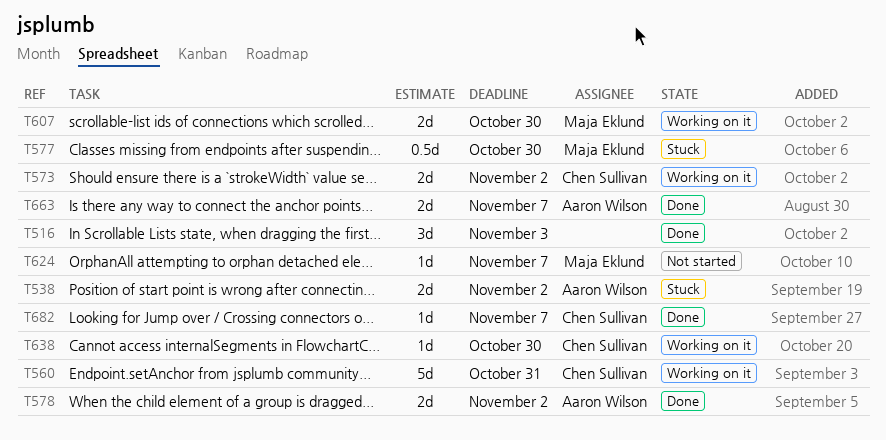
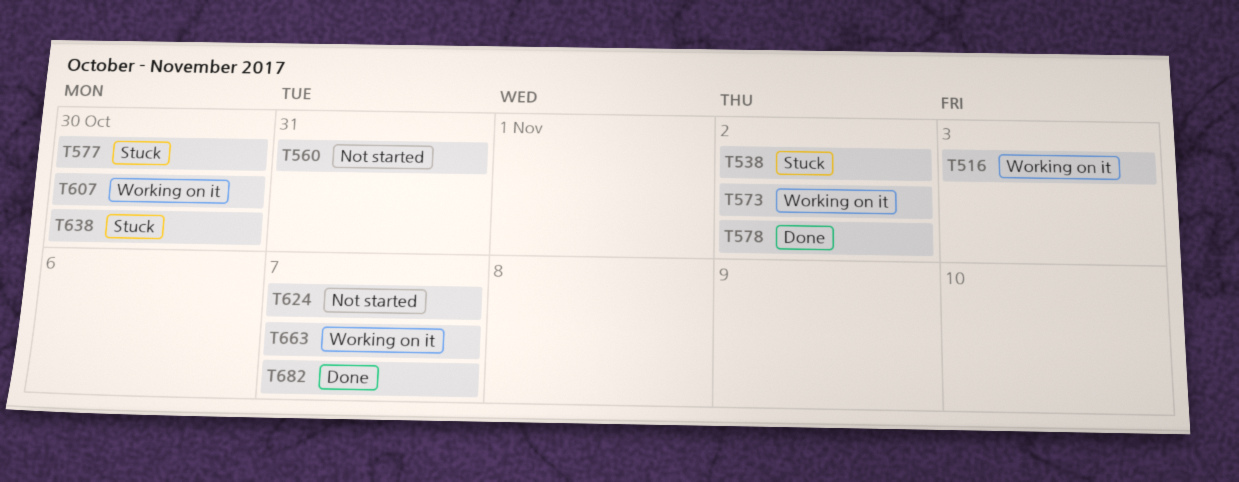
T516, status: Done -> Working on it
T560, status: Working on it -> Not started
T638, status: Working on it -> Stuck
T663, status: Done -> Working on it

